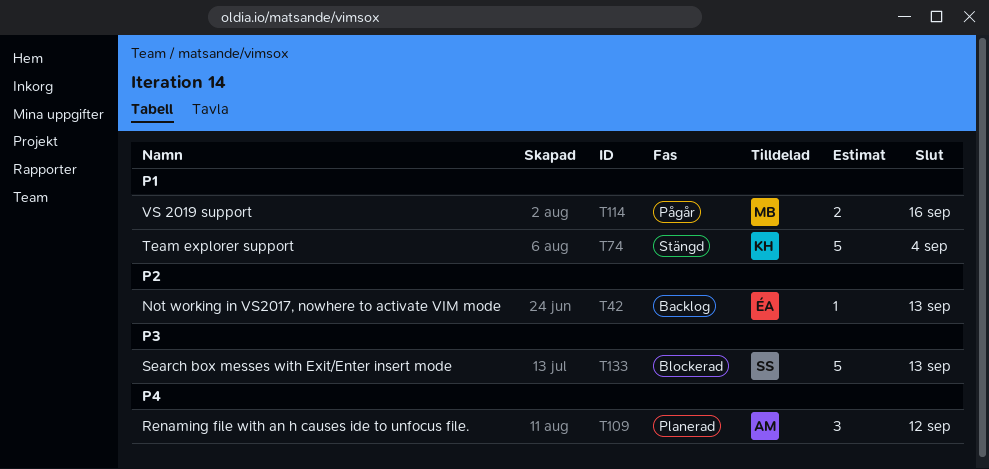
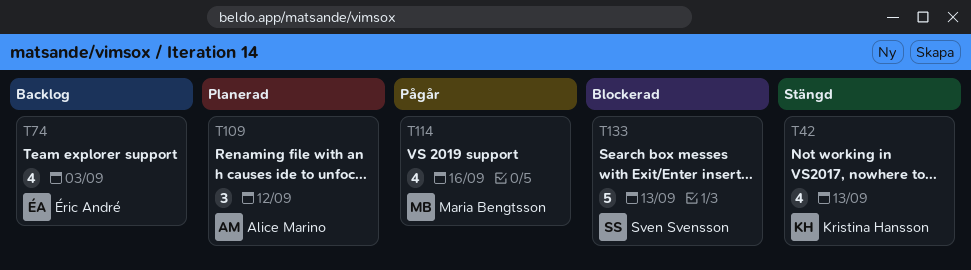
T42, status: Backlog -> Stängd
T42, owner: Éric André -> Kristina Hansson
T42, estimate: 1 -> 4
T74, status: Stängd -> Backlog
T74, owner: Kristina Hansson -> Éric André
T74, estimate: 5 -> 4
T74, due: Sep 4 -> Sep 3
T114, estimate: 2 -> 4

